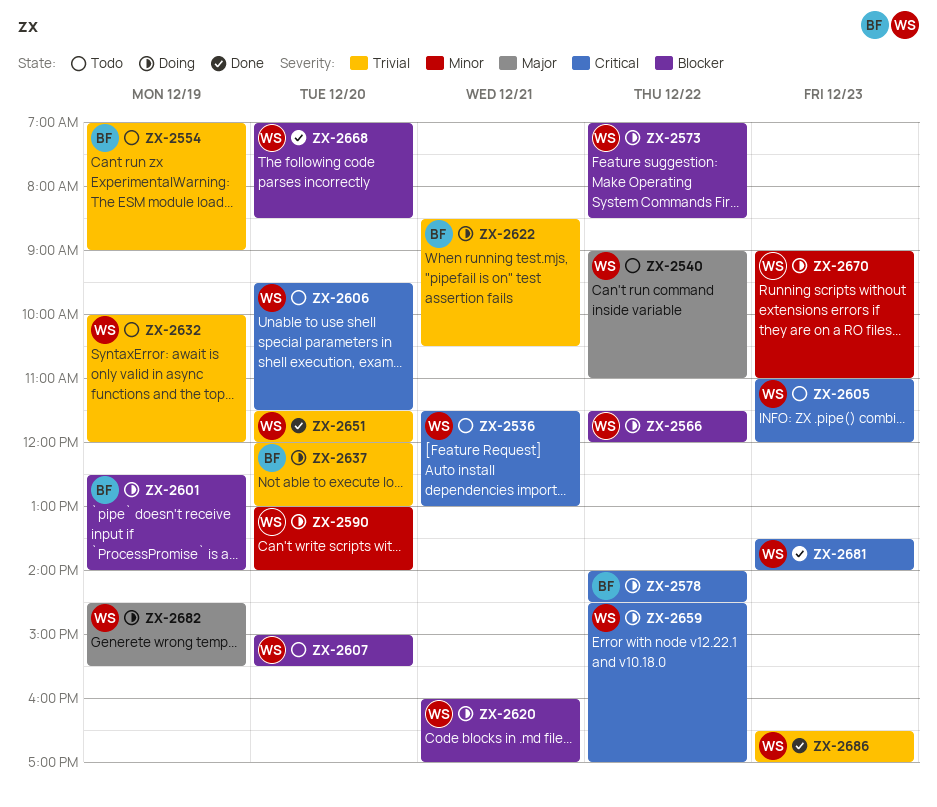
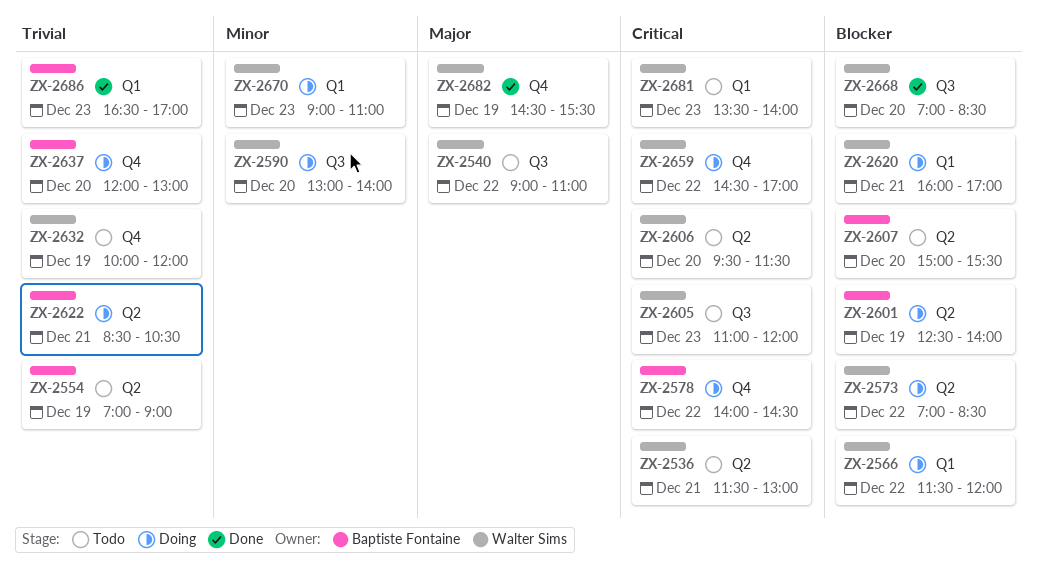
ZX-2607, owner: Walter Sims -> Baptiste Fontaine
ZX-2651: present -> none
ZX-2681, status: Done -> Todo
ZX-2682, status: Doing -> Done
ZX-2686, owner: Walter Sims -> Baptiste Fontaine

